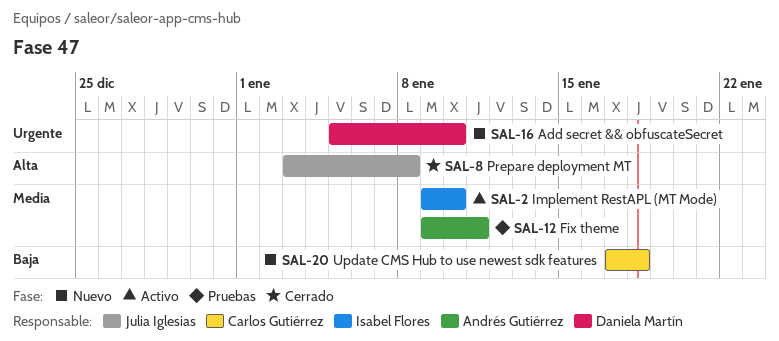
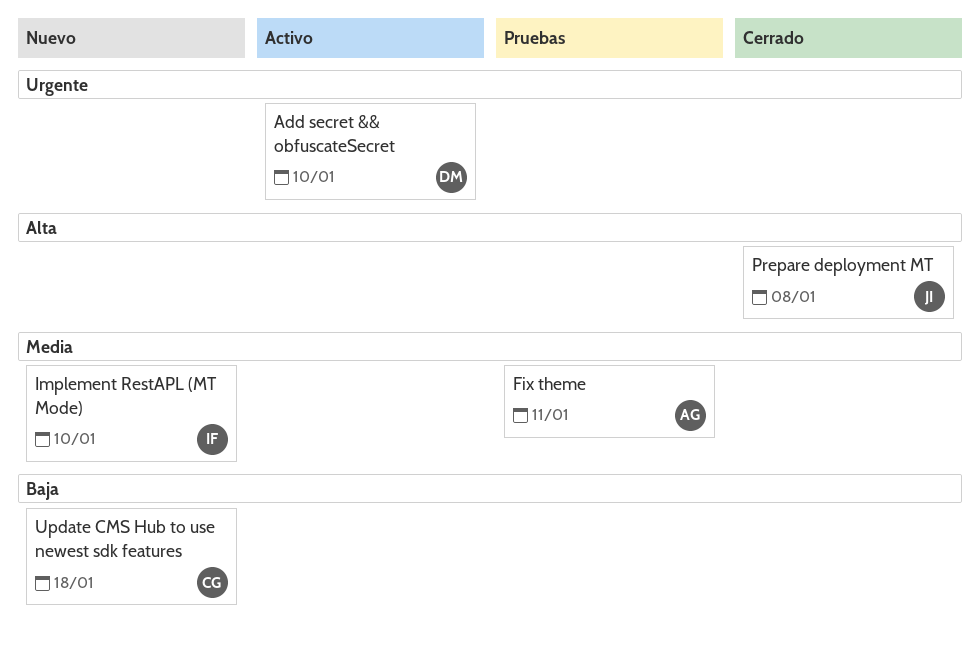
Add secret && obfuscateSecret, status: Nuevo -> Activo
Implement RestAPL (MT Mode), status: Activo -> Nuevo

